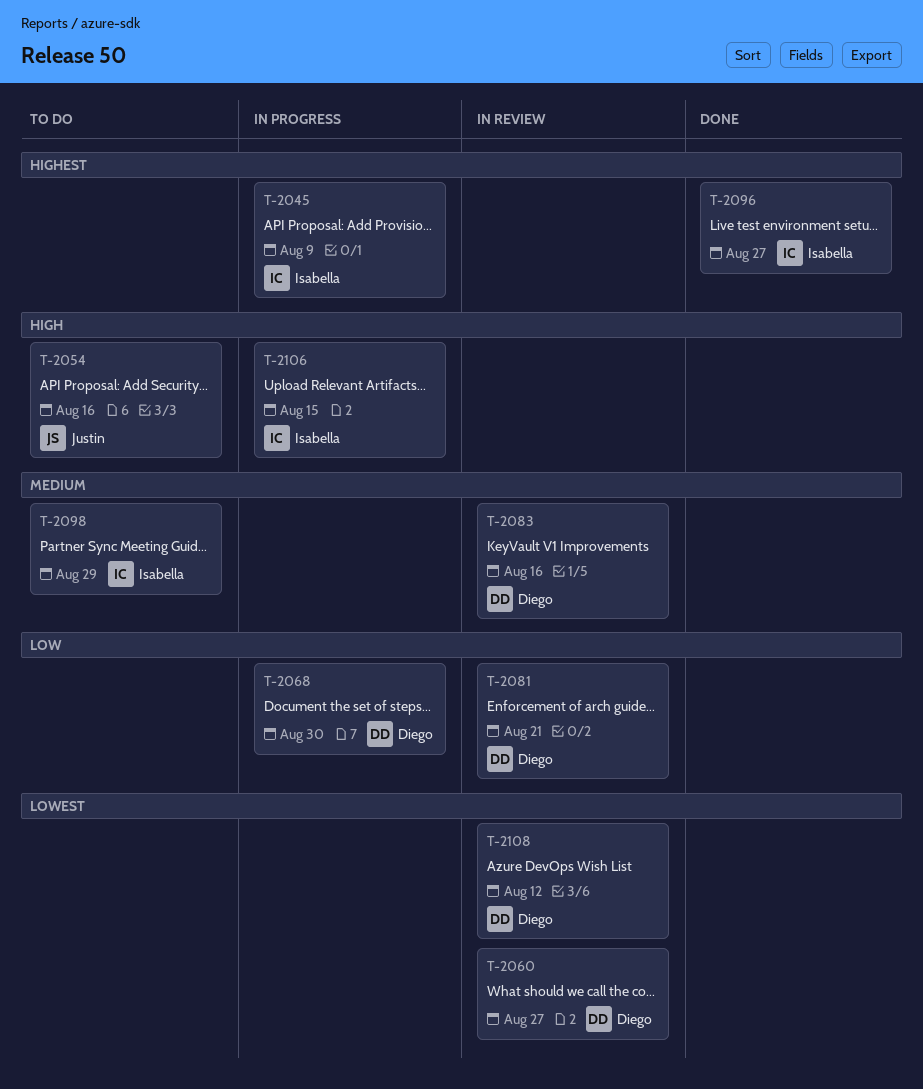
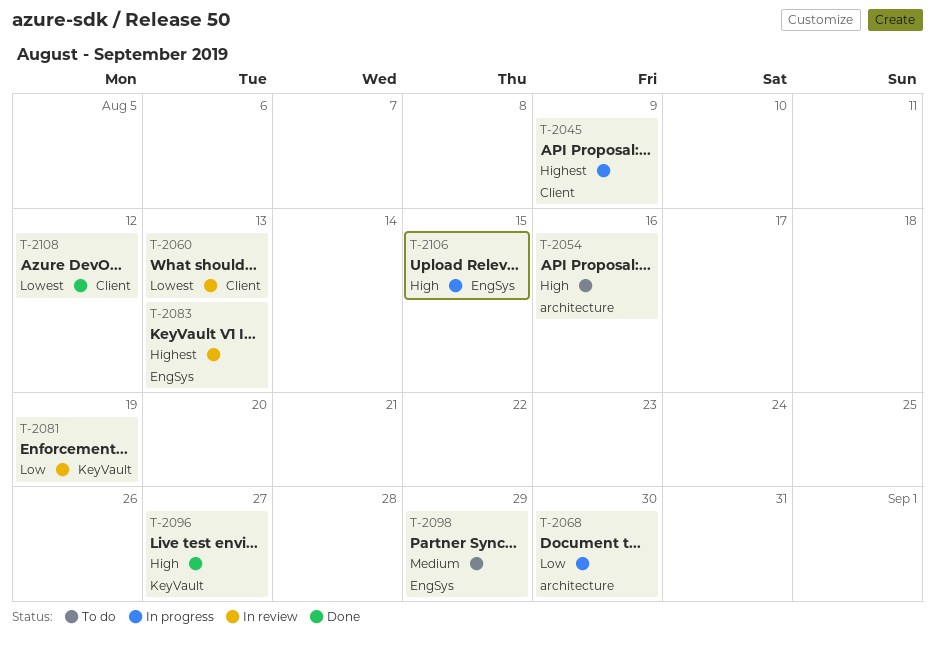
T-2060, due: Aug 27 -> Aug 13
T-2081, due: Aug 21 -> Aug 19
T-2083, priority: Medium -> Highest
T-2083, due: Aug 16 -> Aug 13
T-2096, priority: Highest -> High
T-2108, status: In review -> Done

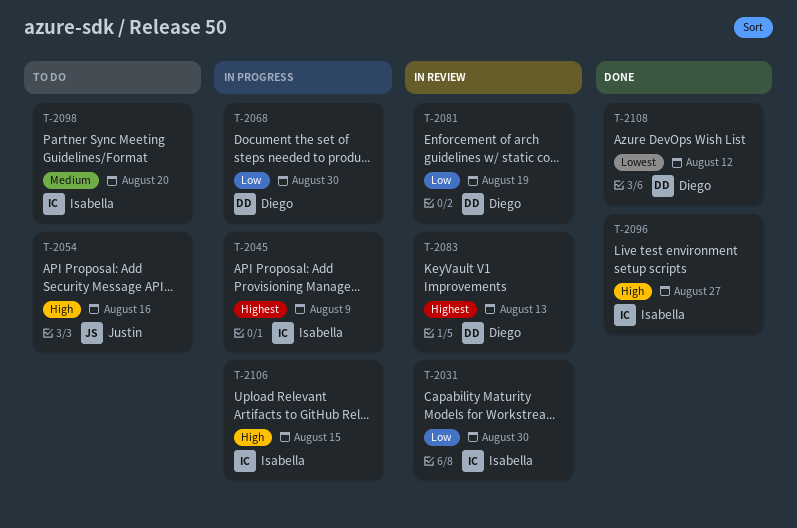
T-2031: none -> present
T-2060: present -> none
T-2098, due: Aug 29 -> Aug 20

